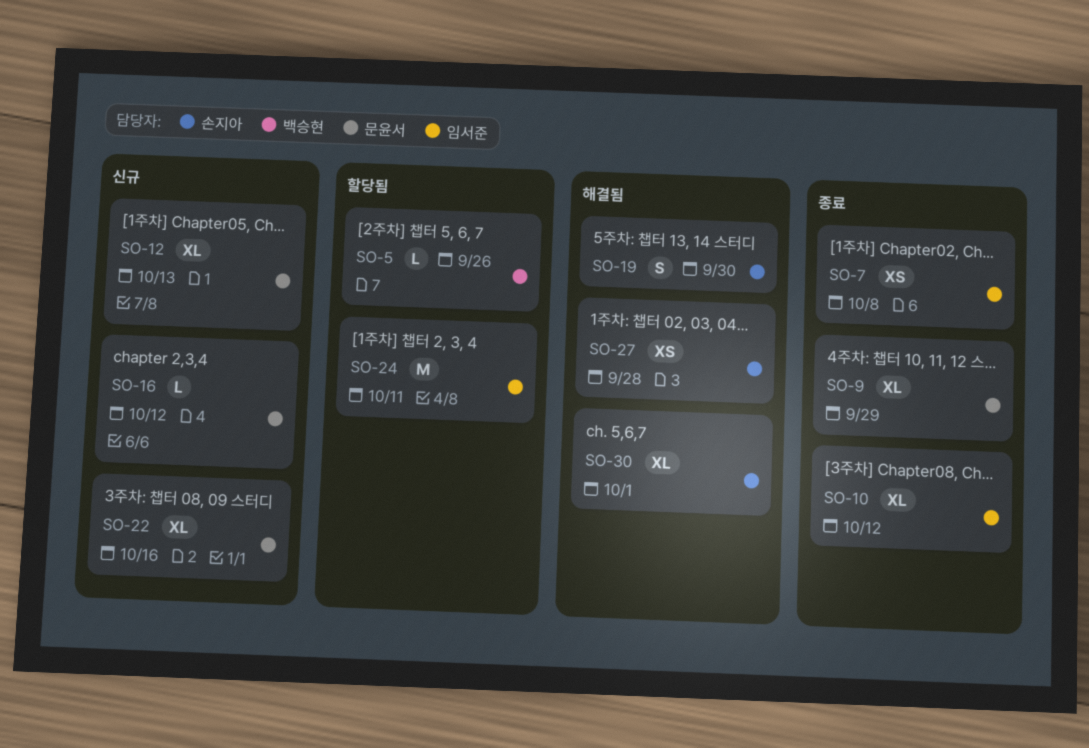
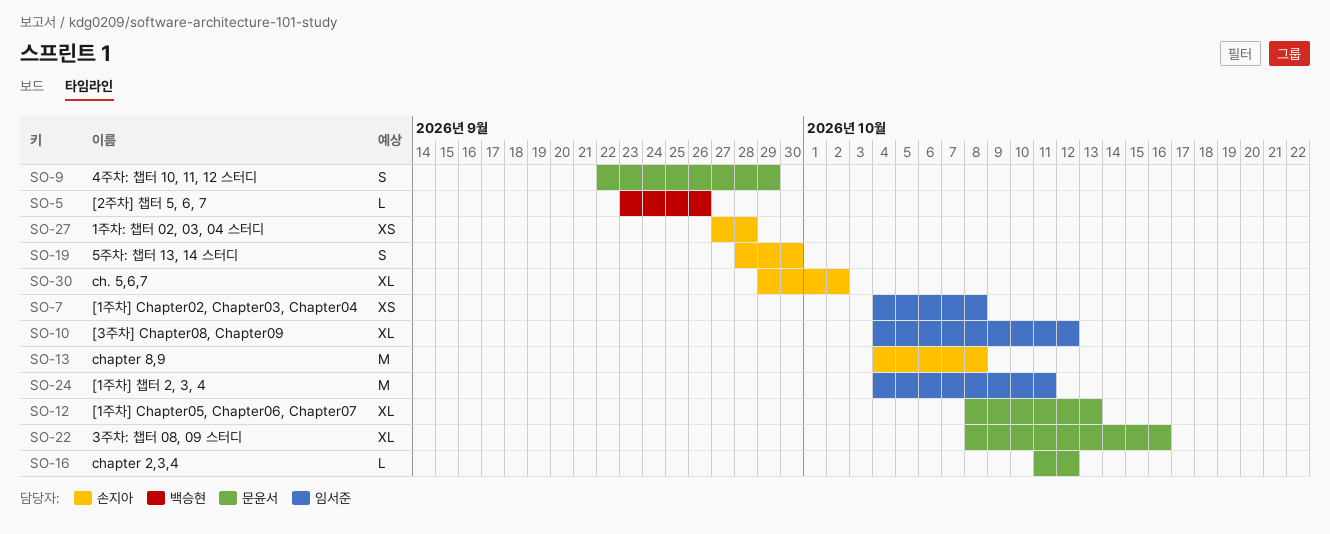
SO-9, estimate: XL -> S
SO-13: none -> present
SO-30, due: Oct 1 -> Oct 2

